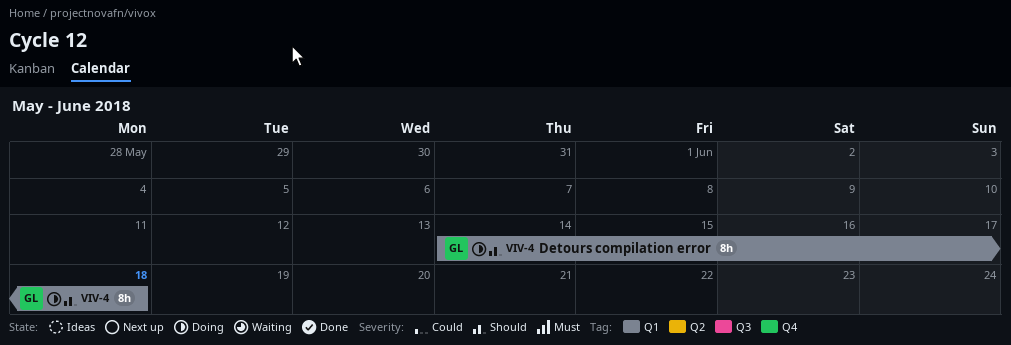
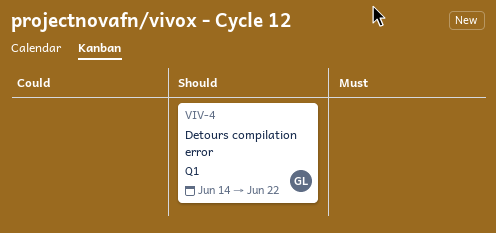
VIV-4, due: Jun 18 -> Jun 22

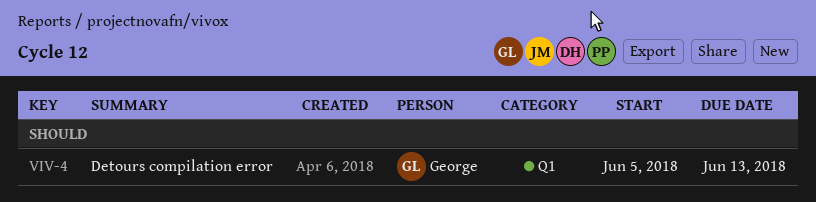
VIV-4, start: Jun 14 -> Jun 5
VIV-4, due: Jun 22 -> Jun 13

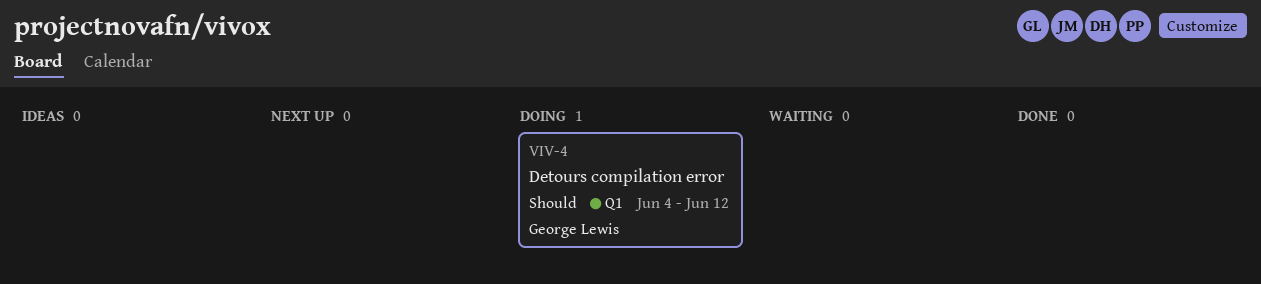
VIV-4, start: Jun 5 -> Jun 4
VIV-4, due: Jun 13 -> Jun 12

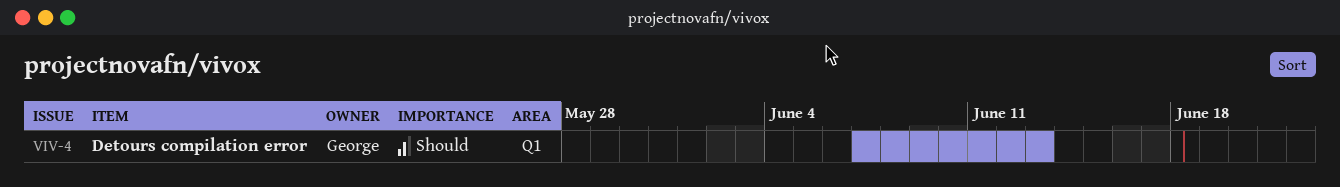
VIV-4, start: Jun 4 -> Jun 7
VIV-4, due: Jun 12 -> Jun 13

